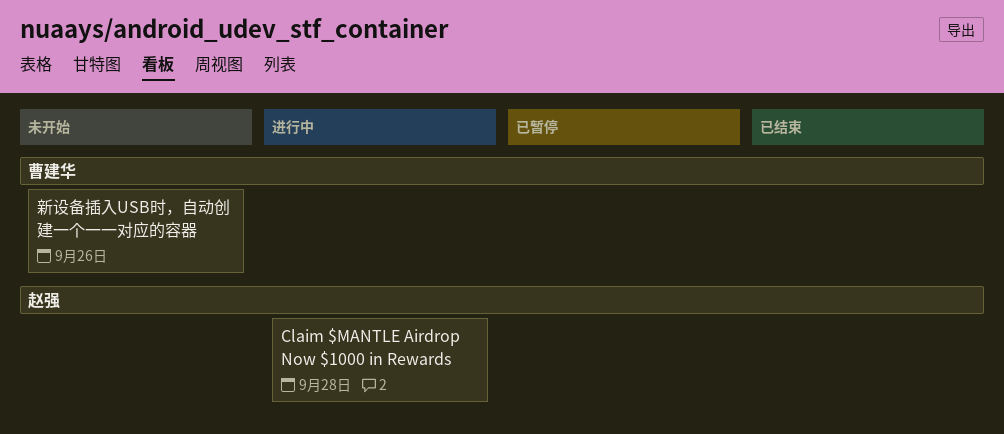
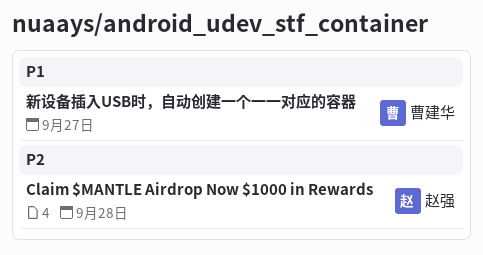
新设备插入USB时，自动创建一个一一对应的容器, due: Sep 26 -> Sep 27

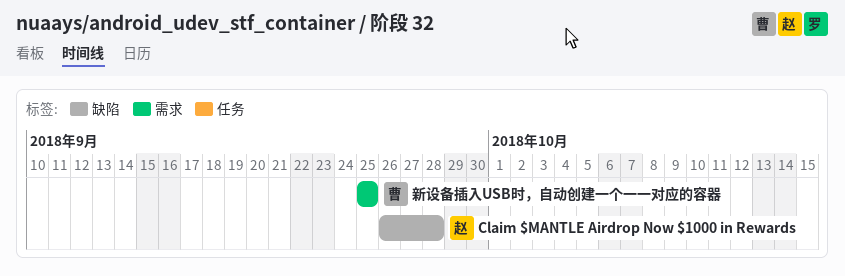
新设备插入USB时，自动创建一个一一对应的容器, due: Sep 27 -> Sep 25

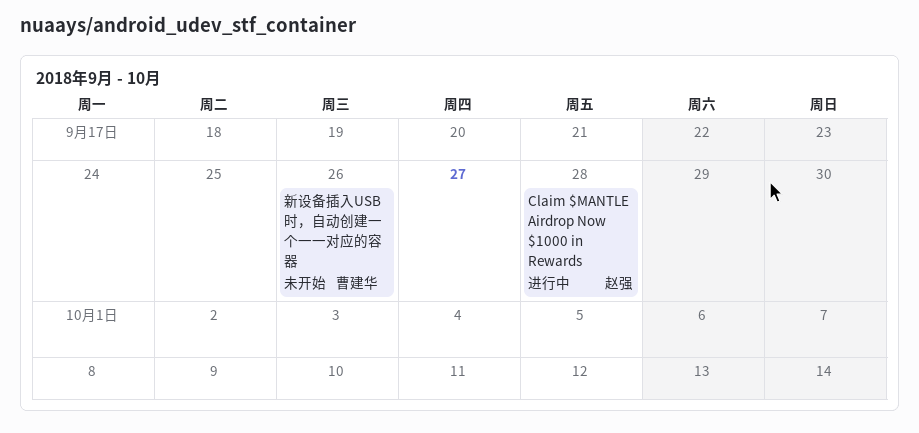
新设备插入USB时，自动创建一个一一对应的容器, due: Sep 25 -> Sep 26

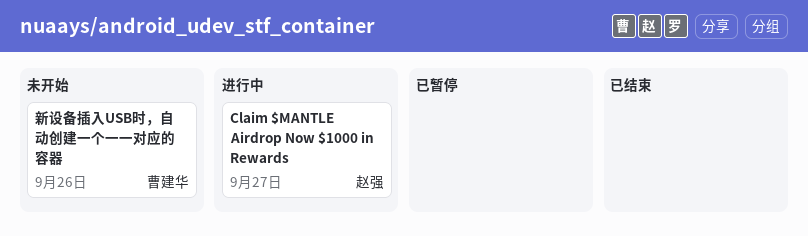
Claim $MANTLE Airdrop Now $1000 in Rewards, due: Sep 28 -> Sep 27

